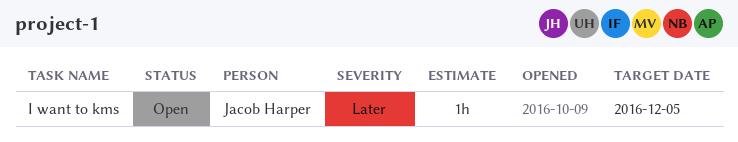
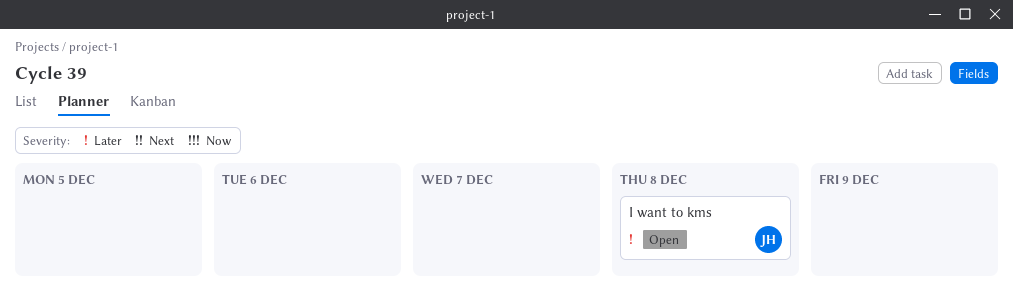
I want to kms, due: Dec 5 -> Dec 8

